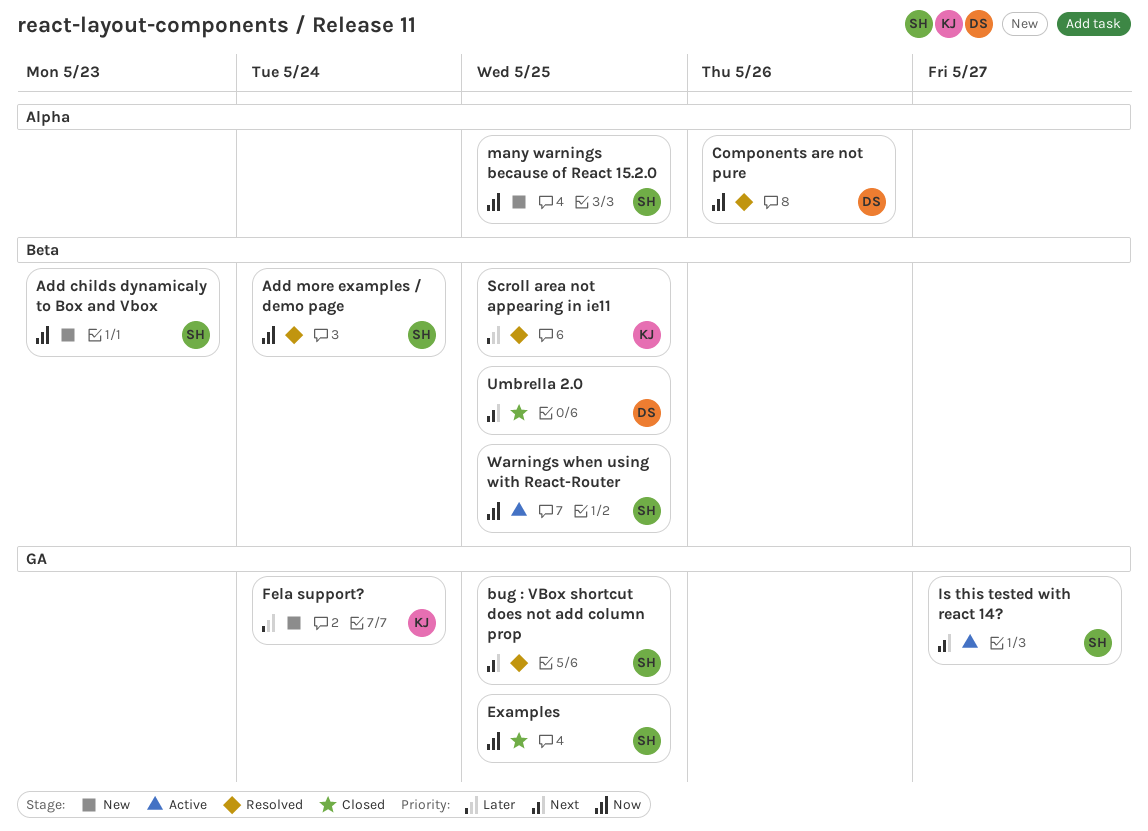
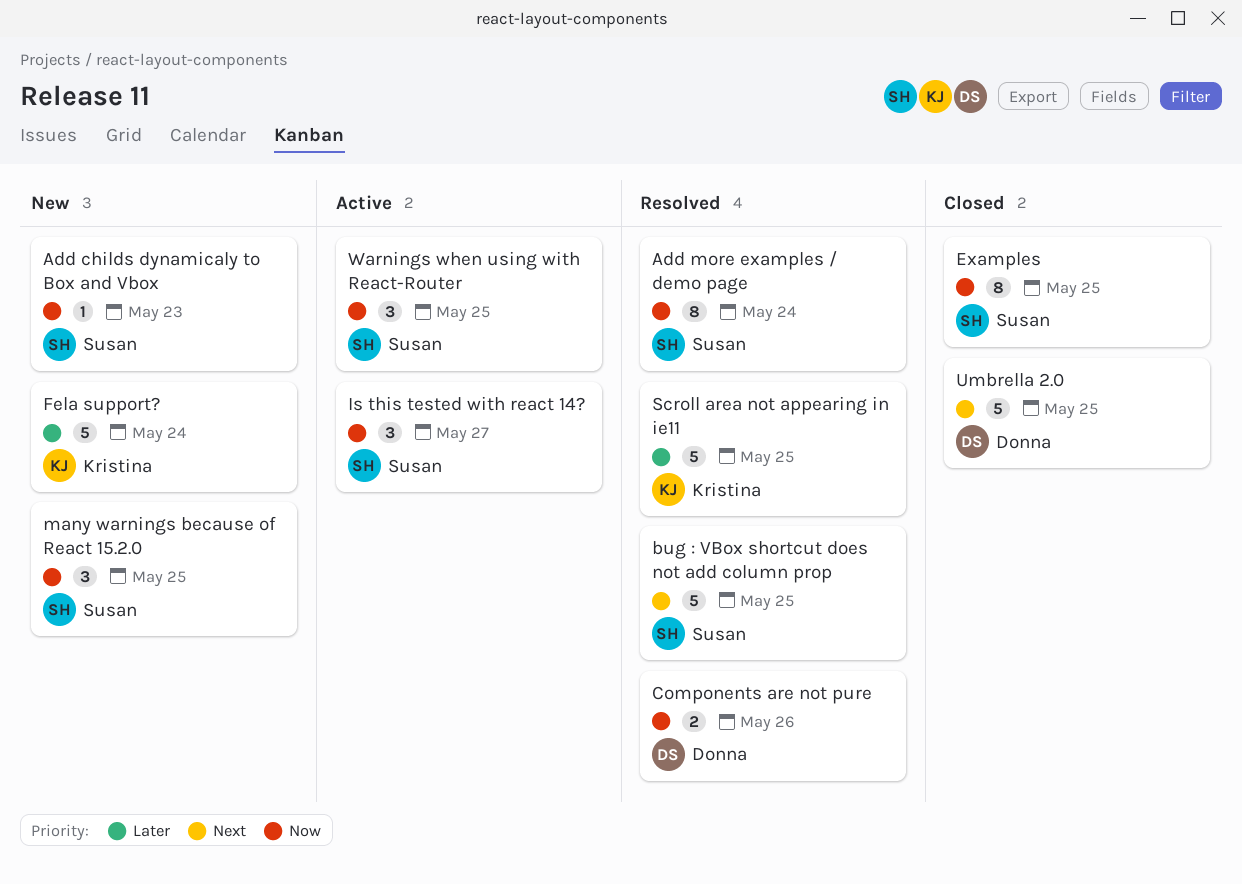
Is this tested with react 14?, priority: Next -> Now

